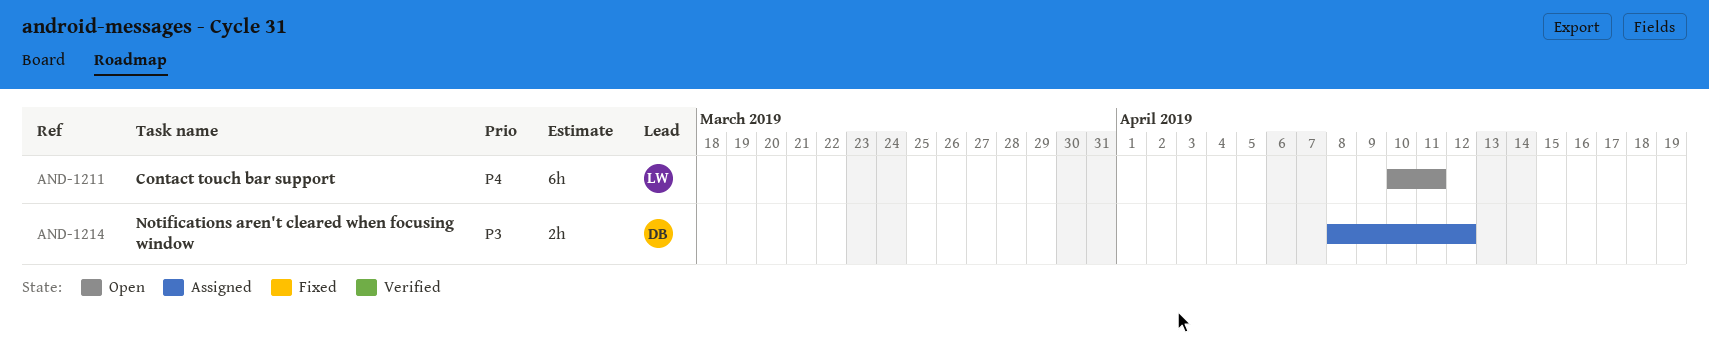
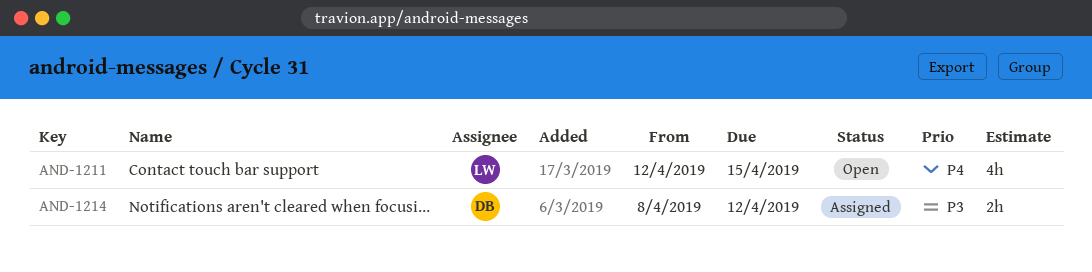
AND-1211, estimate: 6h -> 4h
AND-1211, start: Apr 10 -> Apr 12
AND-1211, due: Apr 11 -> Apr 15

